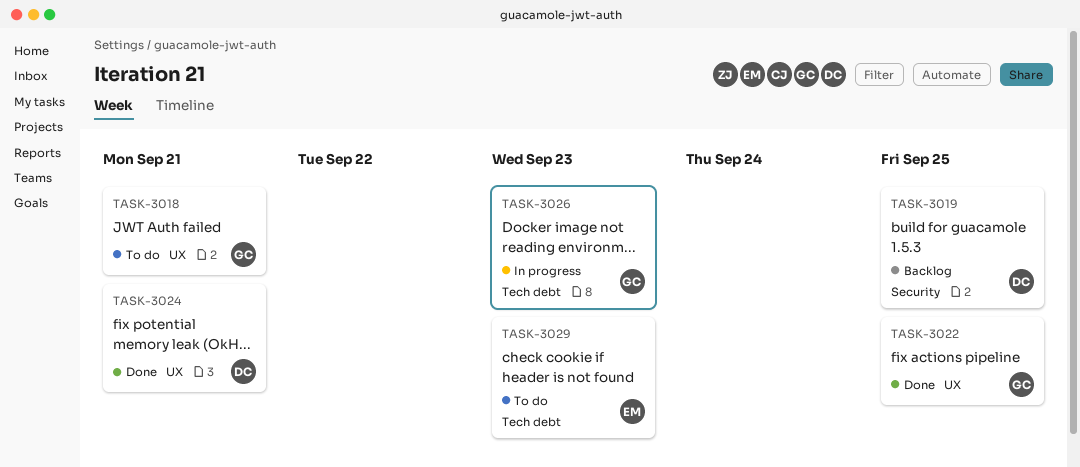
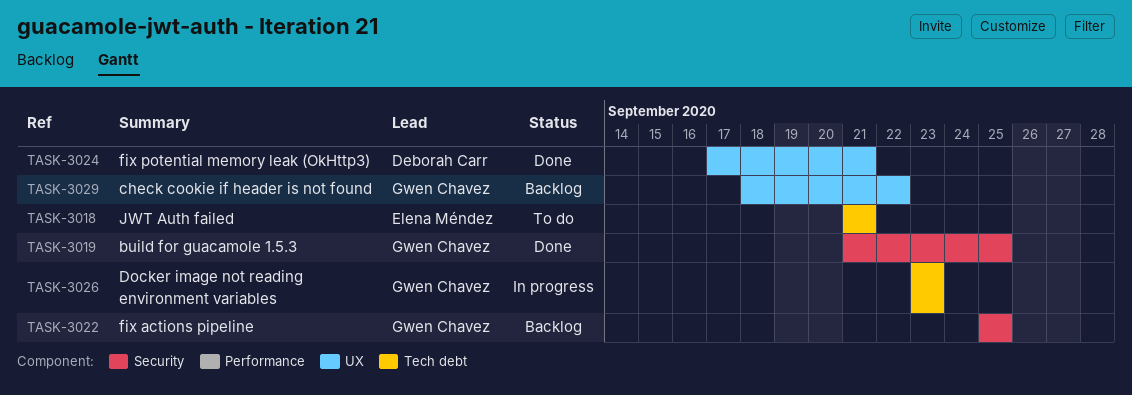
TASK-3018, owner: Gwen Chavez -> Elena Méndez
TASK-3018, label: UX -> Tech debt
TASK-3019, status: Backlog -> Done
TASK-3019, owner: Deborah Carr -> Gwen Chavez
TASK-3022, status: Done -> Backlog
TASK-3022, label: UX -> Security
TASK-3029, status: To do -> Backlog
TASK-3029, owner: Elena Méndez -> Gwen Chavez
TASK-3029, label: Tech debt -> UX
TASK-3029, due: Sep 23 -> Sep 22

